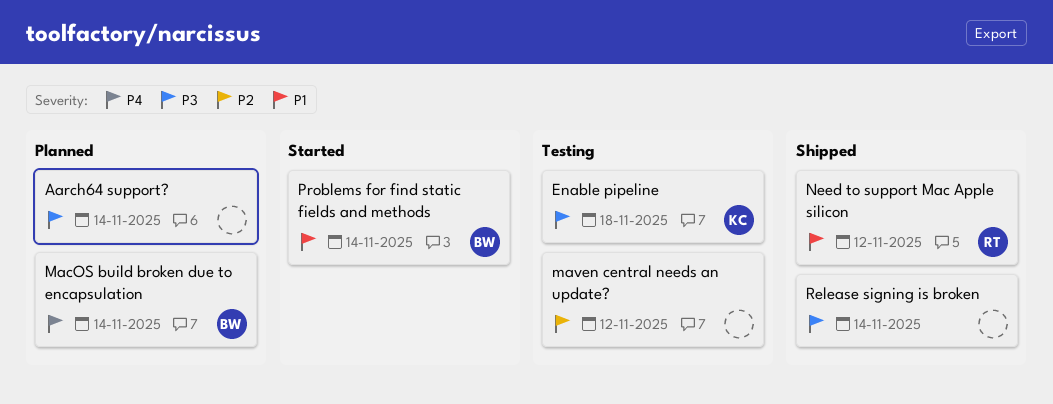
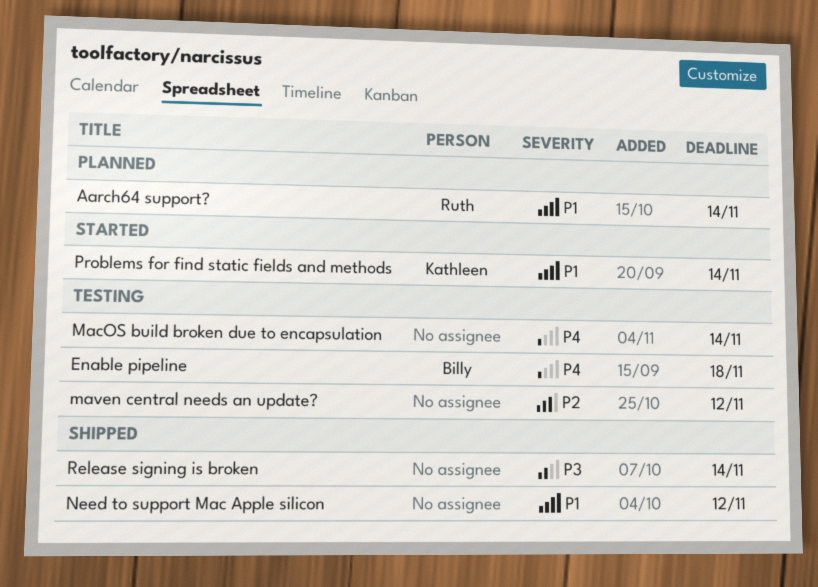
Aarch64 support?, owner: none -> Ruth
Aarch64 support?, priority: P3 -> P1
Enable pipeline, owner: Kathleen -> Billy
Enable pipeline, priority: P3 -> P4
MacOS build broken due to encapsulation, status: Planned -> Testing
MacOS build broken due to encapsulation, owner: Billy -> none
Need to support Mac Apple silicon, owner: Ruth -> none
Problems for find static fields and methods, owner: Billy -> Kathleen

